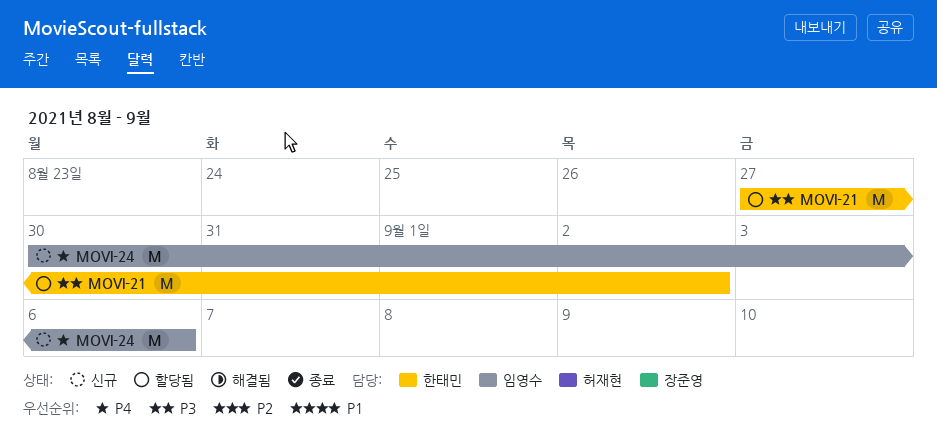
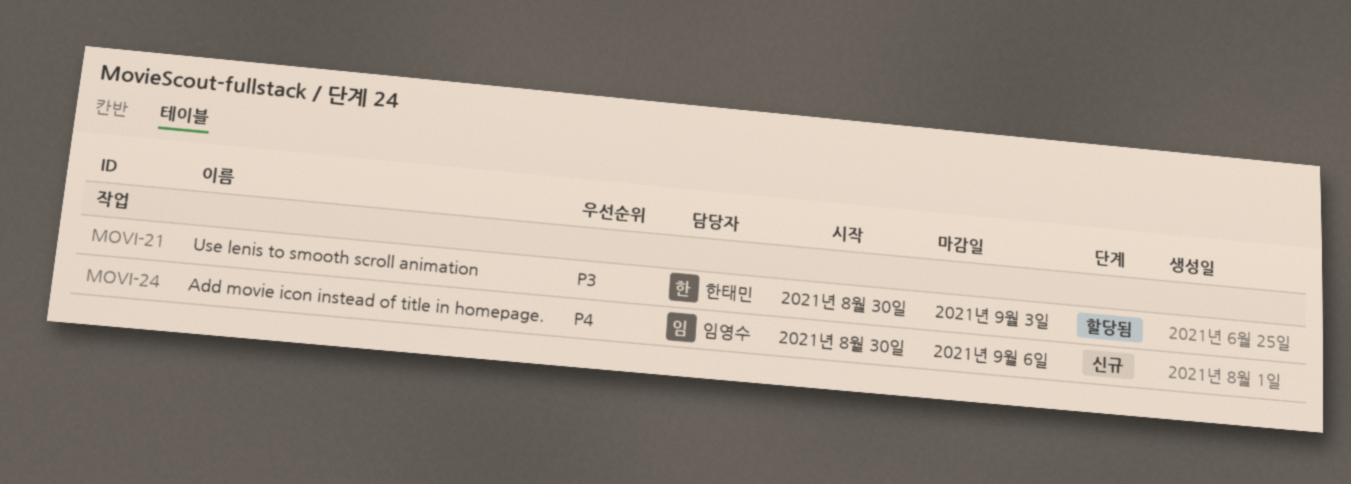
MOVI-21, start: Aug 27 -> Aug 30
MOVI-21, due: Sep 2 -> Sep 3

